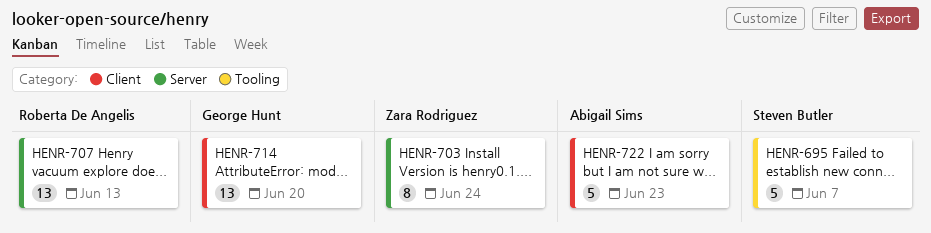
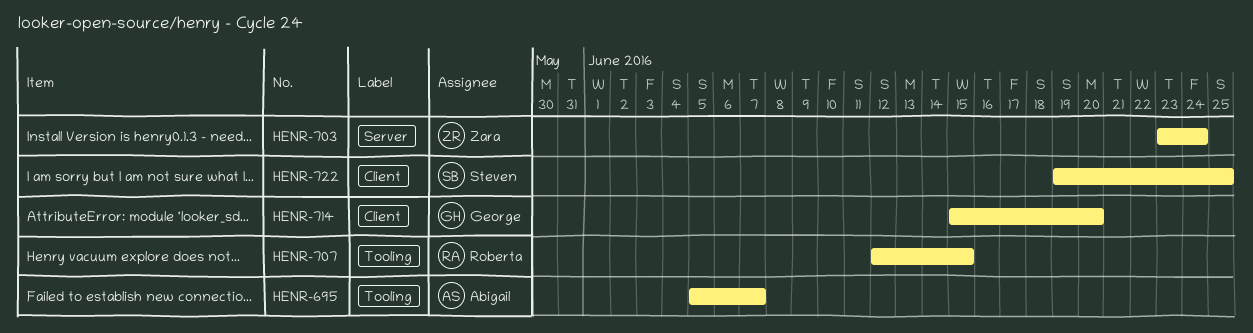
HENR-695, owner: Steven Butler -> Abigail Sims
HENR-707, label: Server -> Tooling
HENR-707, due: Jun 13 -> Jun 15
HENR-722, owner: Abigail Sims -> Steven Butler
HENR-722, due: Jun 23 -> Jun 25

